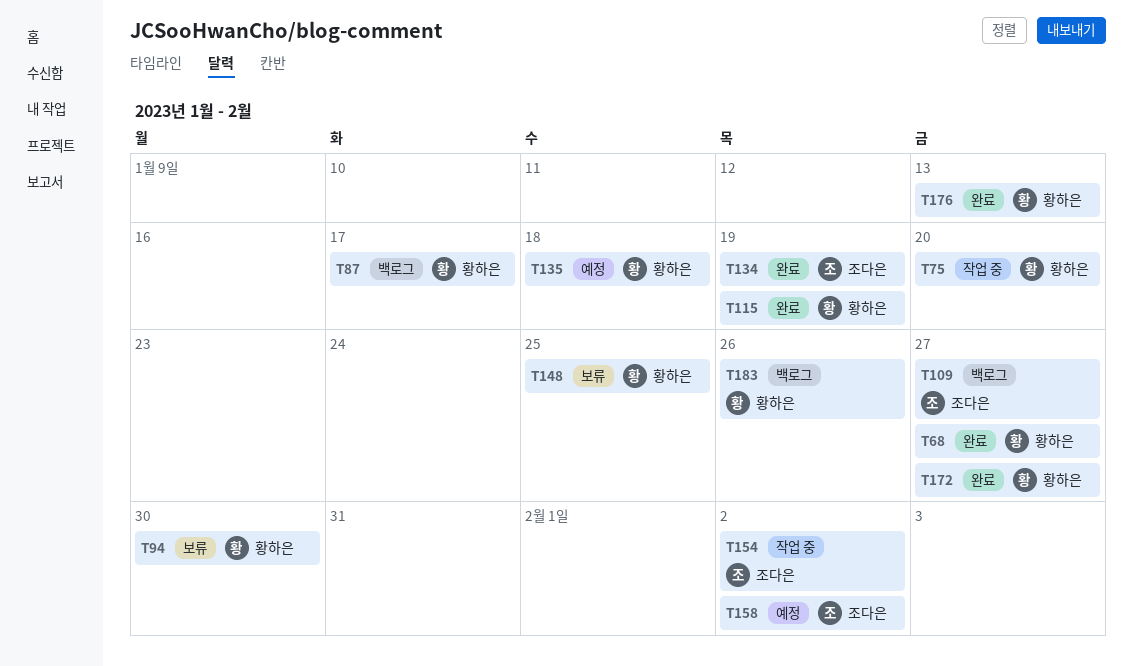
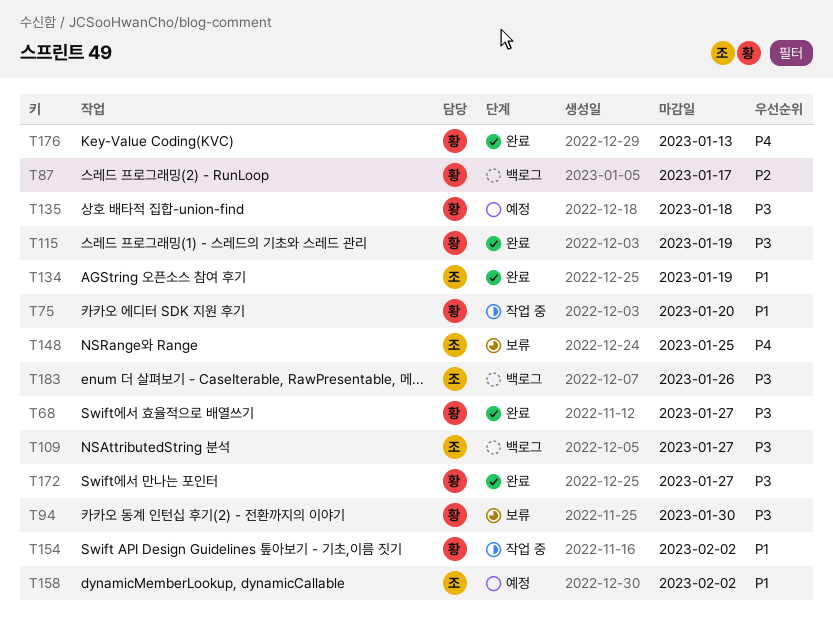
T148, owner: 황하은 -> 조다은
T154, owner: 조다은 -> 황하은
T183, owner: 황하은 -> 조다은

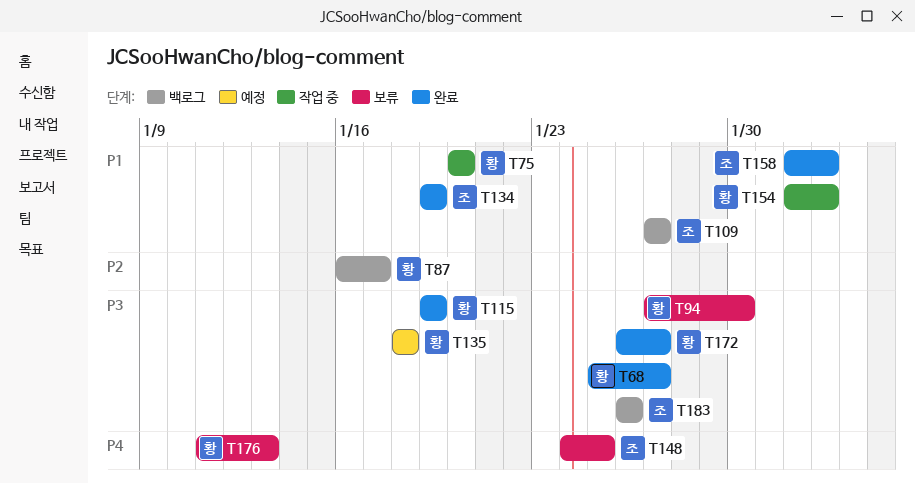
T109, priority: P3 -> P1
T158, status: 예정 -> 완료
T176, status: 완료 -> 보류

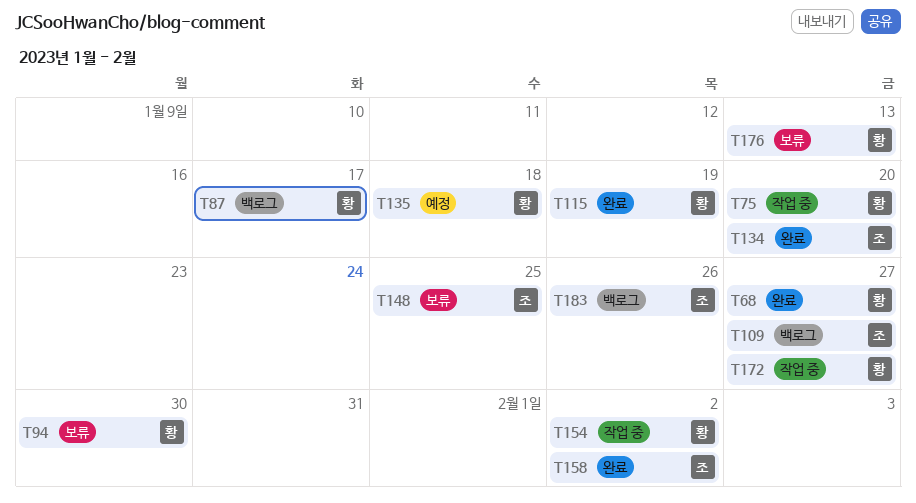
T134, due: Jan 19 -> Jan 20
T172, status: 완료 -> 작업 중

